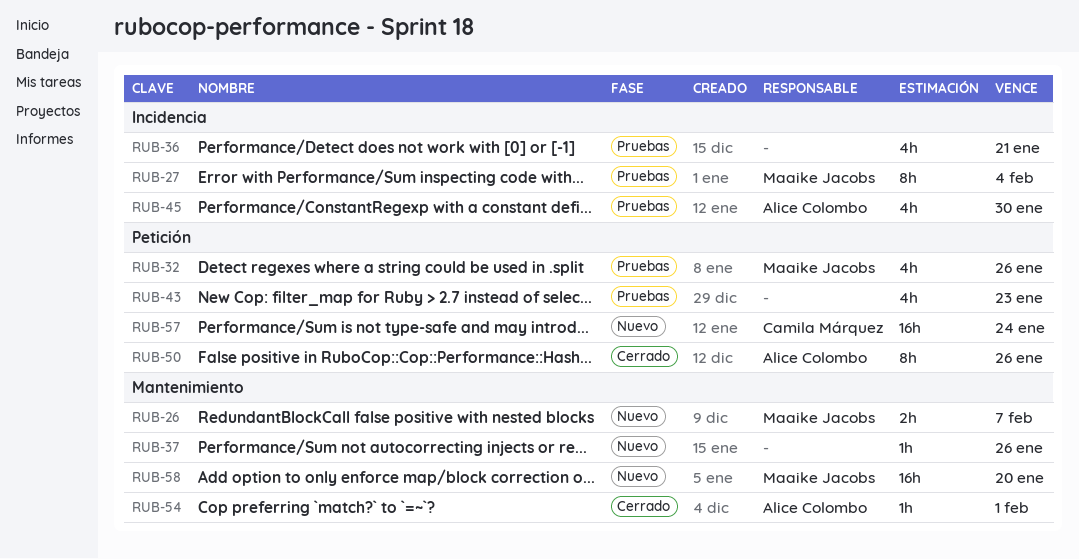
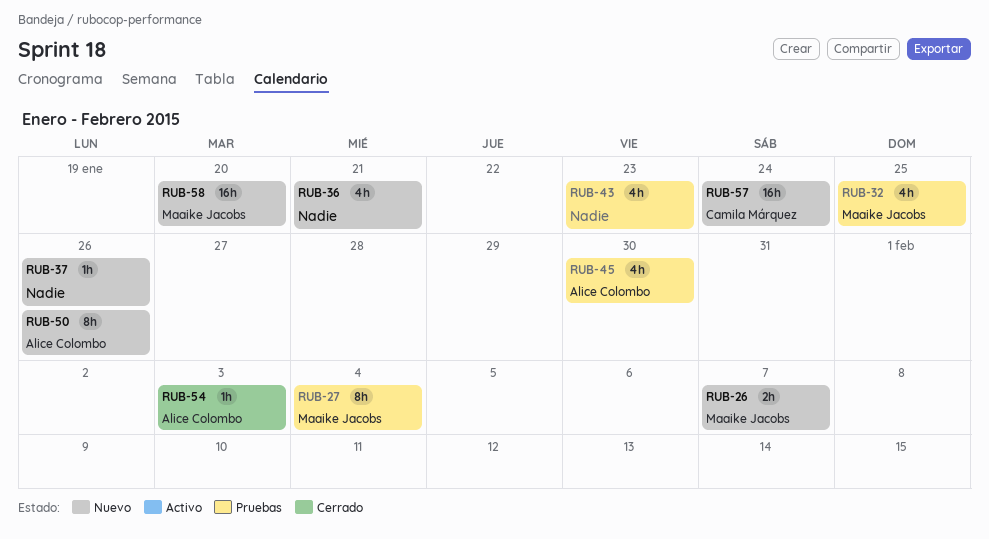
RUB-32, due: Jan 26 -> Jan 25
RUB-36, status: Pruebas -> Nuevo
RUB-50, status: Cerrado -> Nuevo
RUB-54, due: Feb 1 -> Feb 3

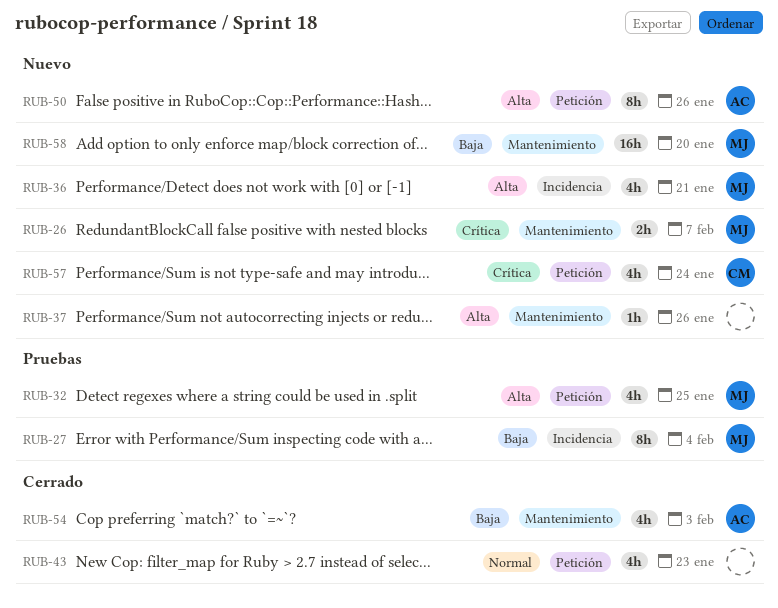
RUB-36, owner: none -> Maaike Jacobs
RUB-43, status: Pruebas -> Cerrado
RUB-45: present -> none
RUB-54, estimate: 1h -> 4h
RUB-57, estimate: 16h -> 4h

